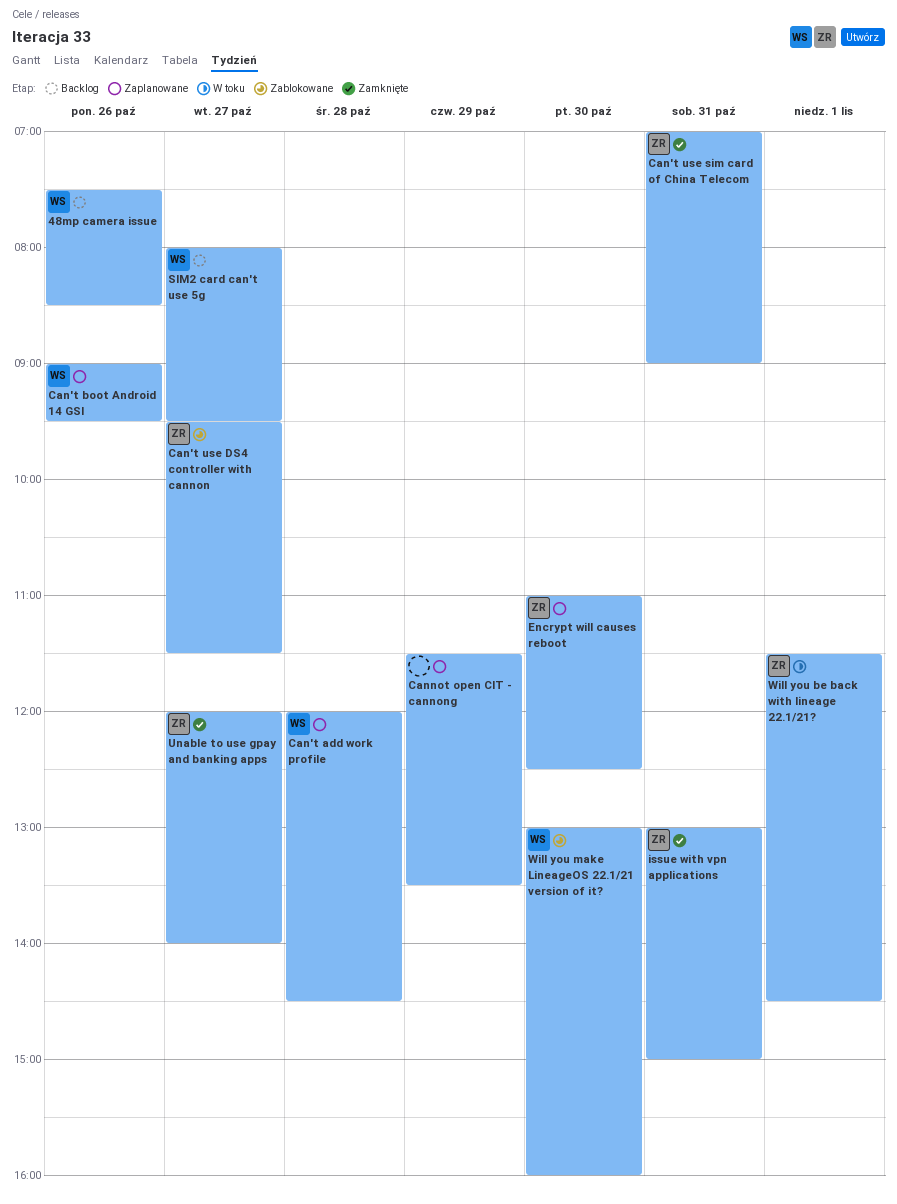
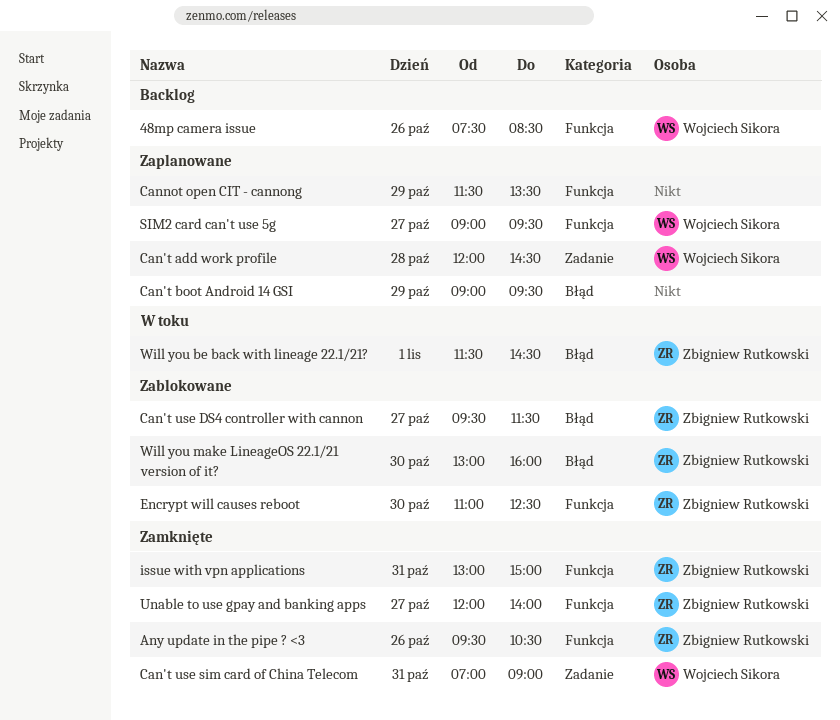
Any update in the pipe ? <3: none -> present
Can't boot Android 14 GSI, owner: Wojciech Sikora -> none
Can't boot Android 14 GSI, day: Oct 26 -> Oct 29
Can't use sim card of China Telecom, owner: Zbigniew Rutkowski -> Wojciech Sikora
Encrypt will causes reboot, status: Zaplanowane -> Zablokowane
SIM2 card can't use 5g, status: Backlog -> Zaplanowane
SIM2 card can't use 5g, begins: 08:00 -> 09:00
Will you make LineageOS 22.1/21 version of it?, owner: Wojciech Sikora -> Zbigniew Rutkowski

